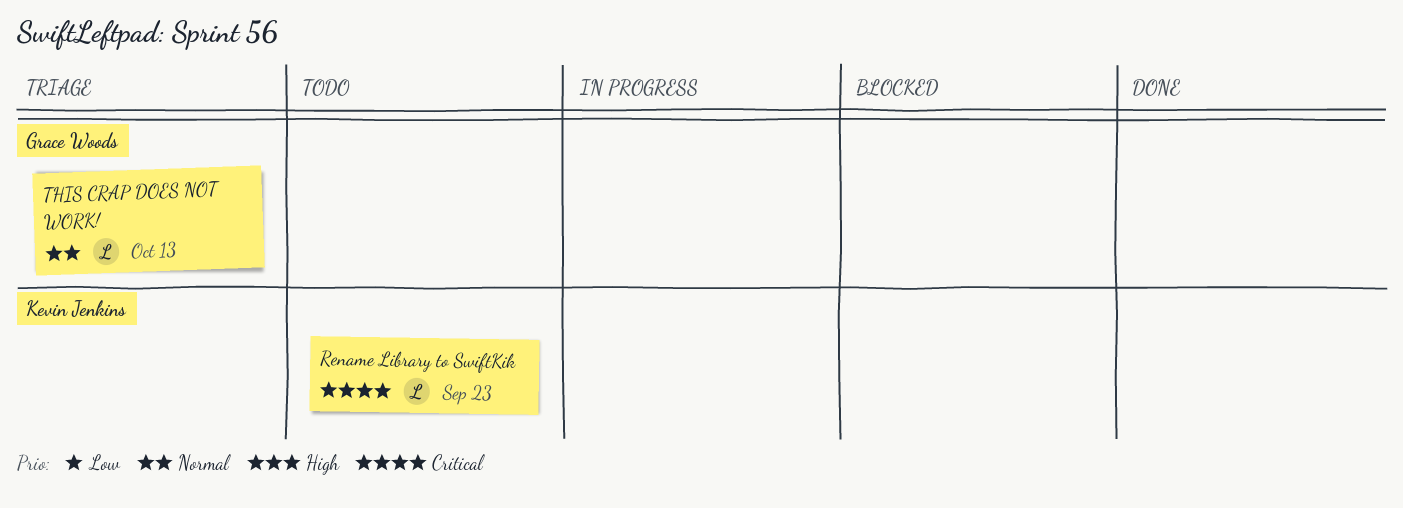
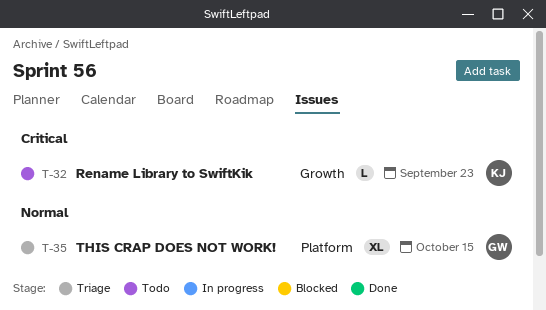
THIS CRAP DOES NOT WORK!, estimate: L -> XL
THIS CRAP DOES NOT WORK!, due: Oct 13 -> Oct 15

